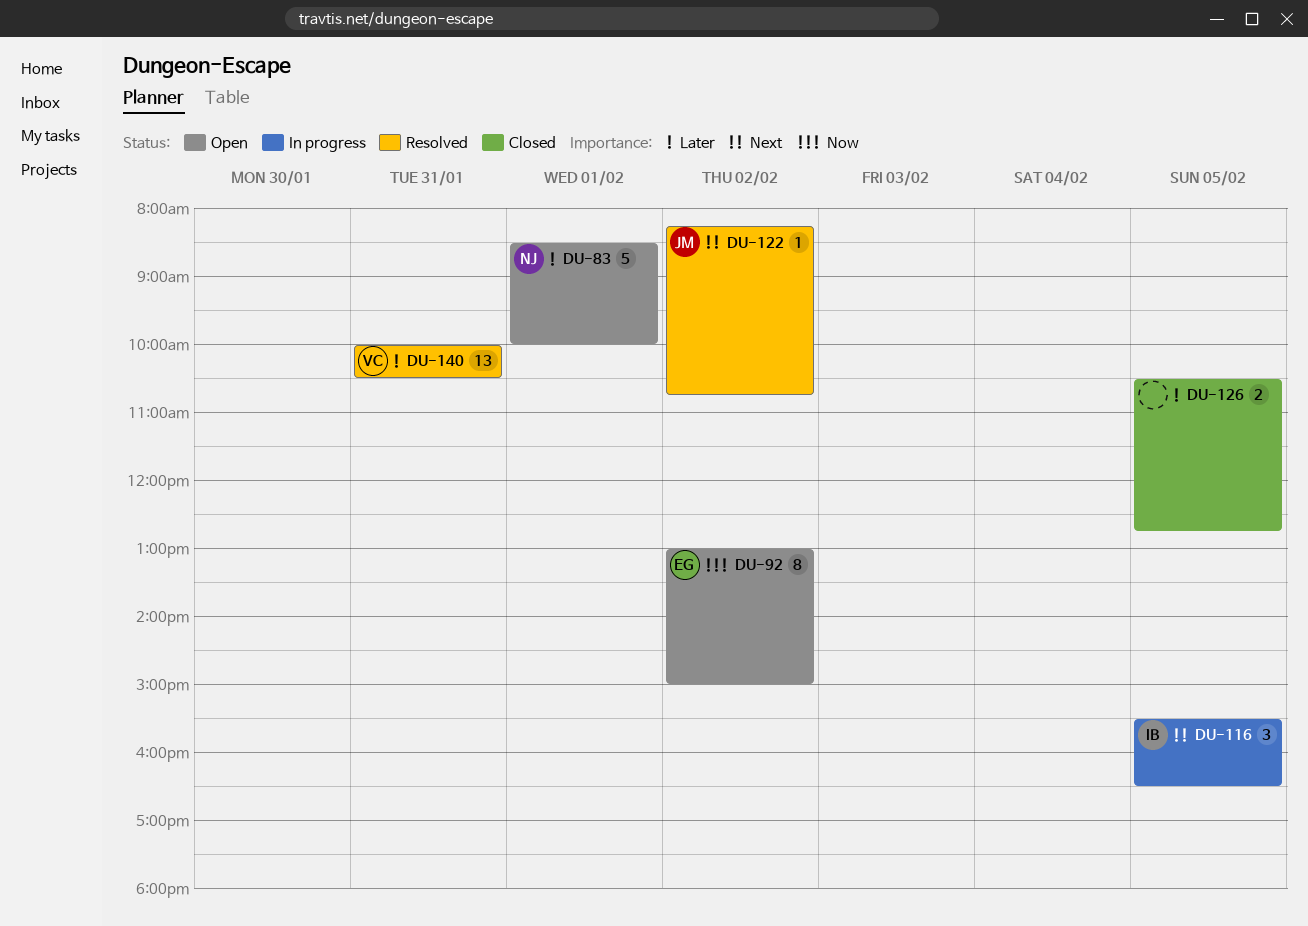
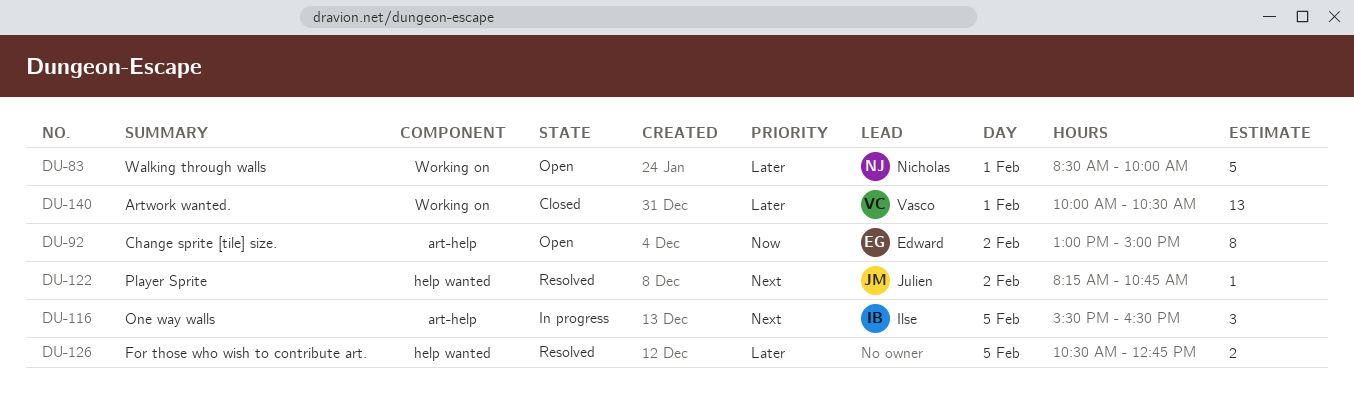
DU-126, status: Closed -> Resolved
DU-140, status: Resolved -> Closed
DU-140, day: Jan 31 -> Feb 1

